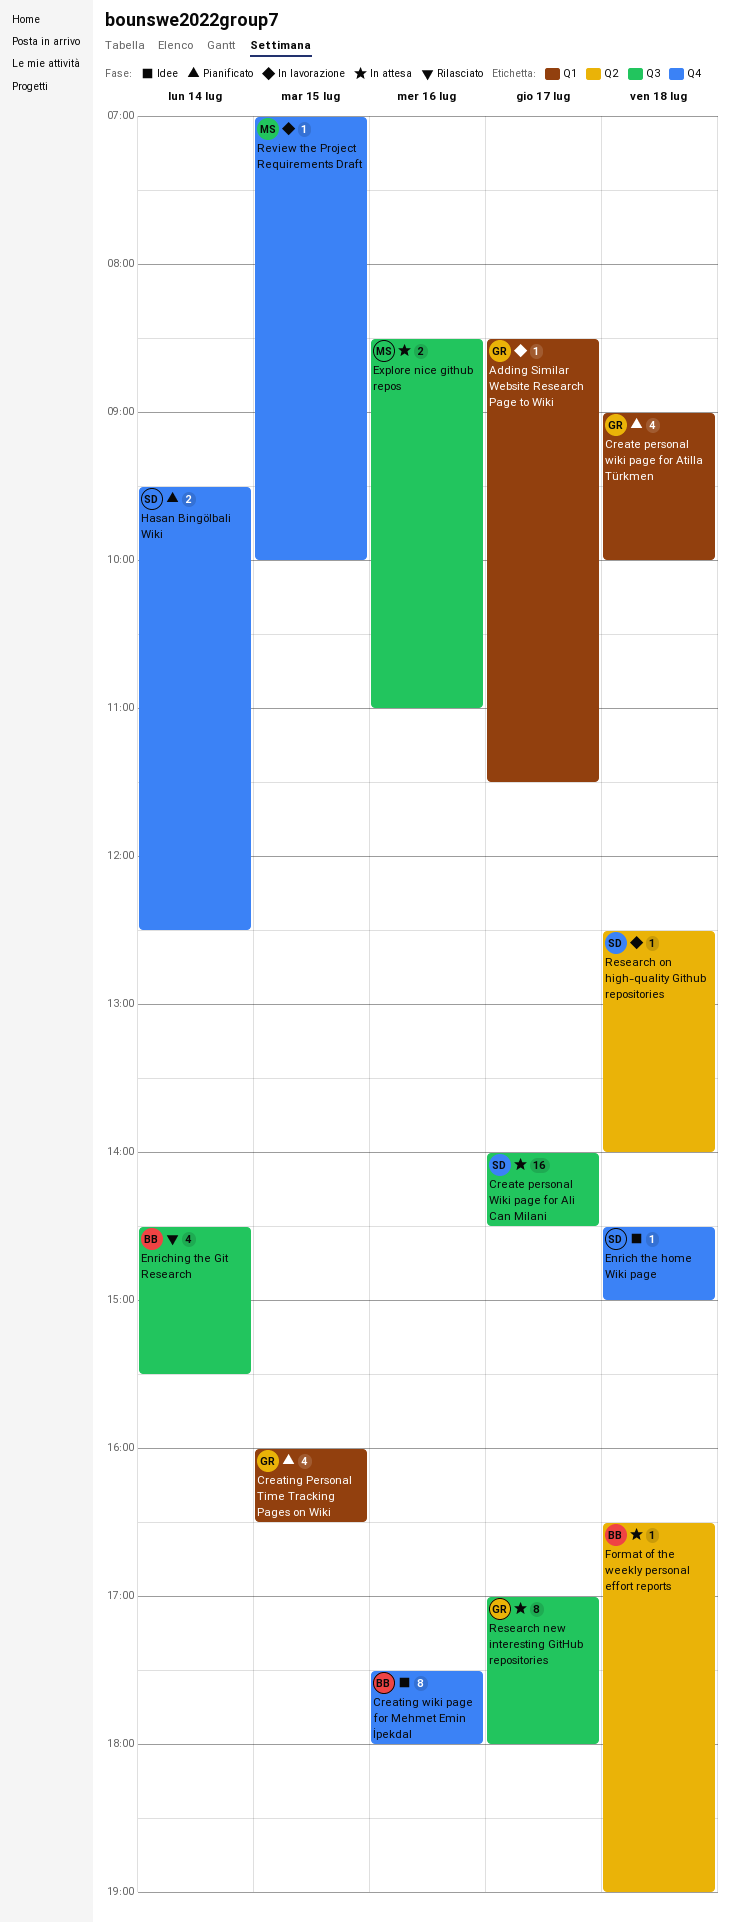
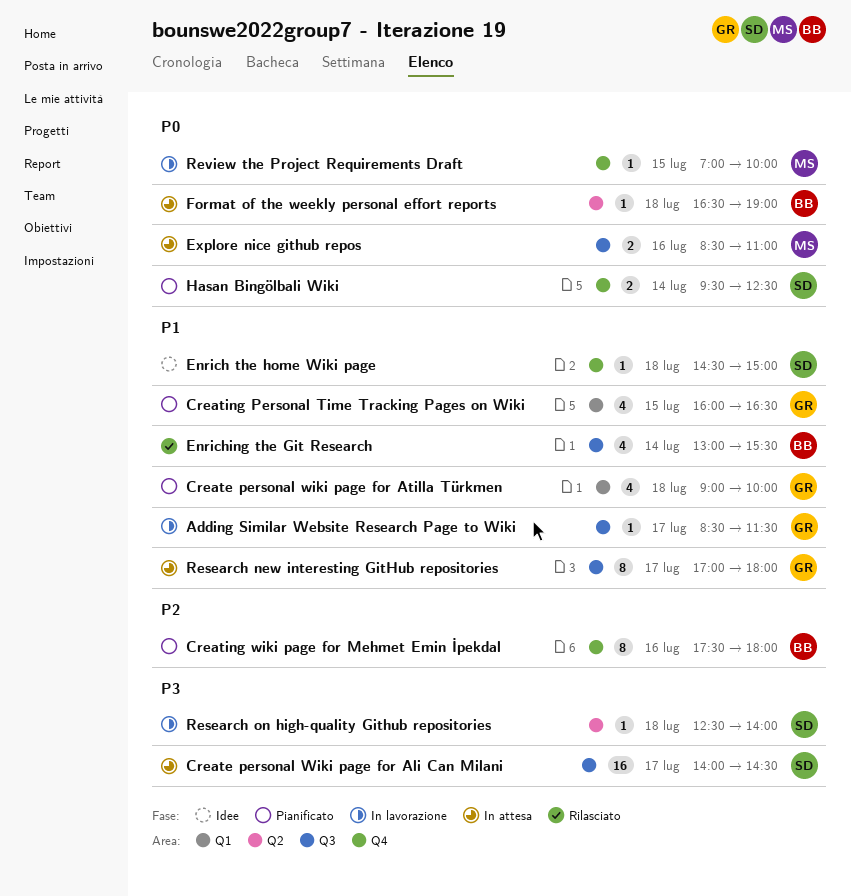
Adding Similar Website Research Page to Wiki, label: Q1 -> Q3
Creating wiki page for Mehmet Emin İpekdal, status: Idee -> Pianificato
Enriching the Git Research, begins: 14:30 -> 13:00

